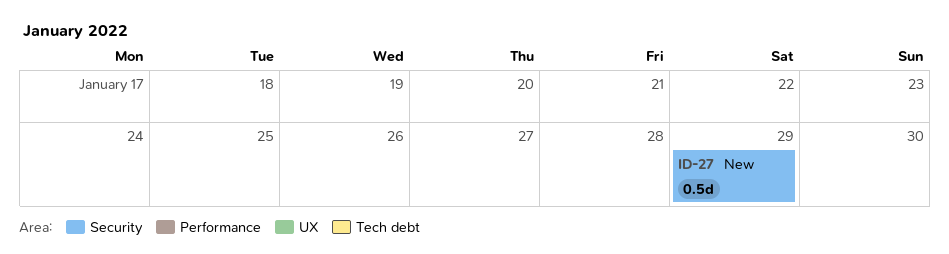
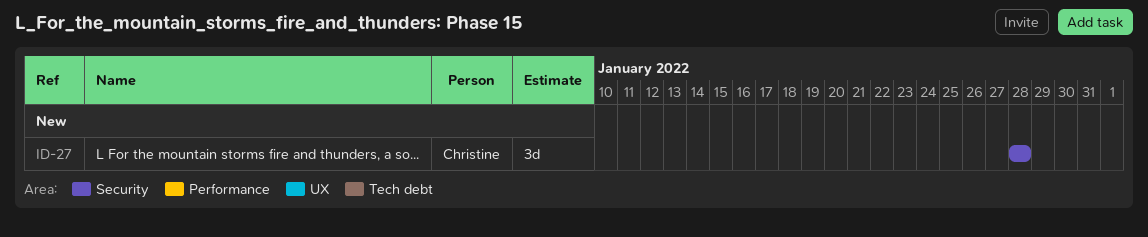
ID-27, estimate: 0.5d -> 3d
ID-27, due: Jan 29 -> Jan 28

